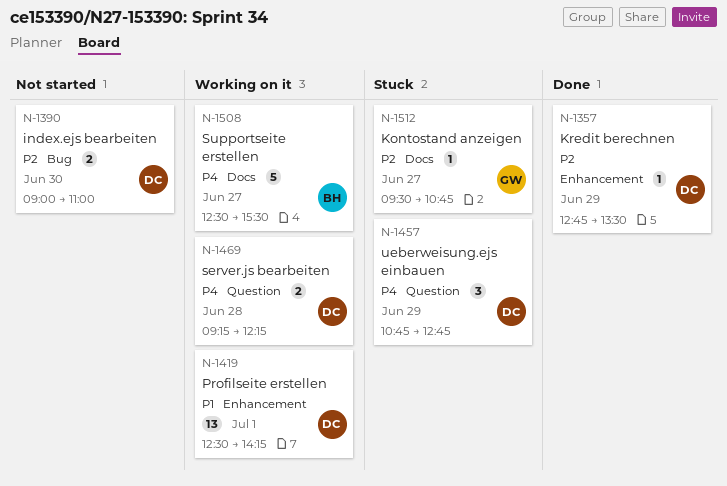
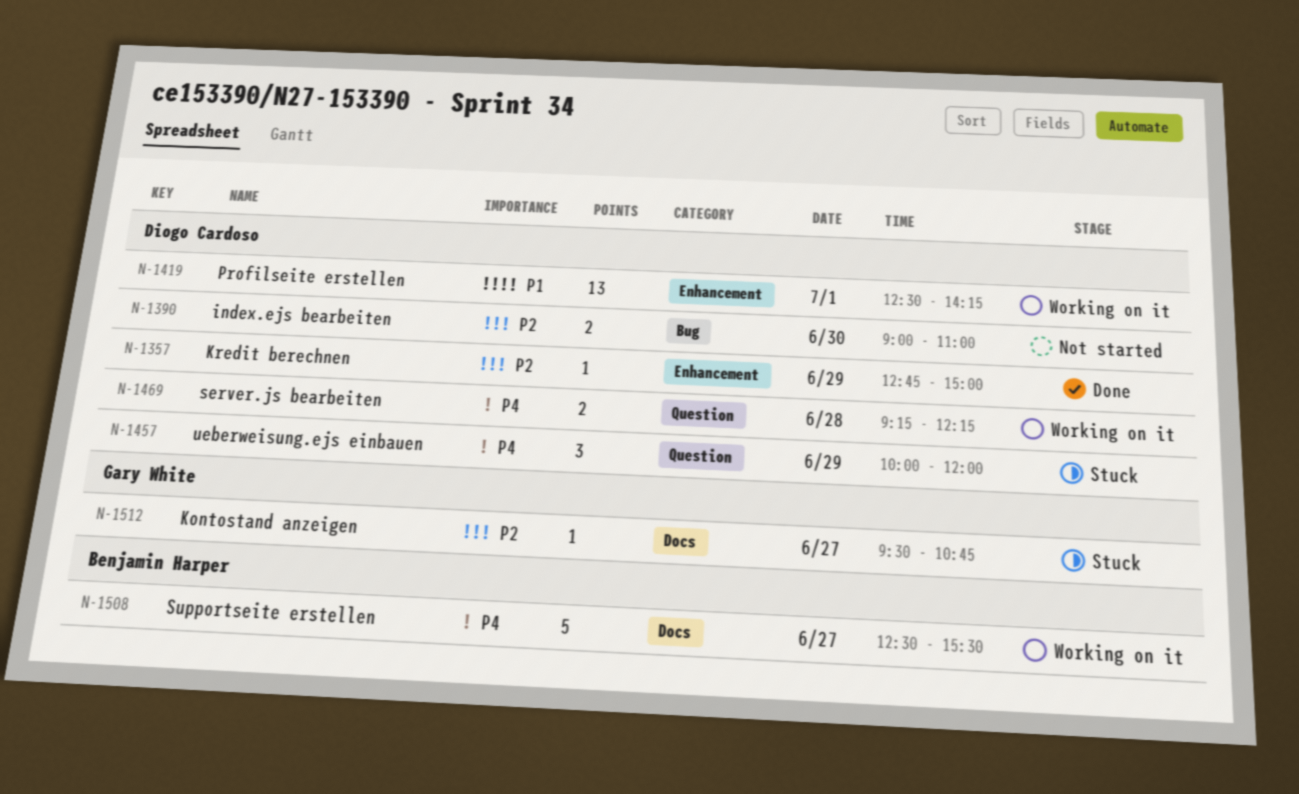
N-1357, ends: 13:30 -> 15:00
N-1457, begins: 10:45 -> 10:00
N-1457, ends: 12:45 -> 12:00

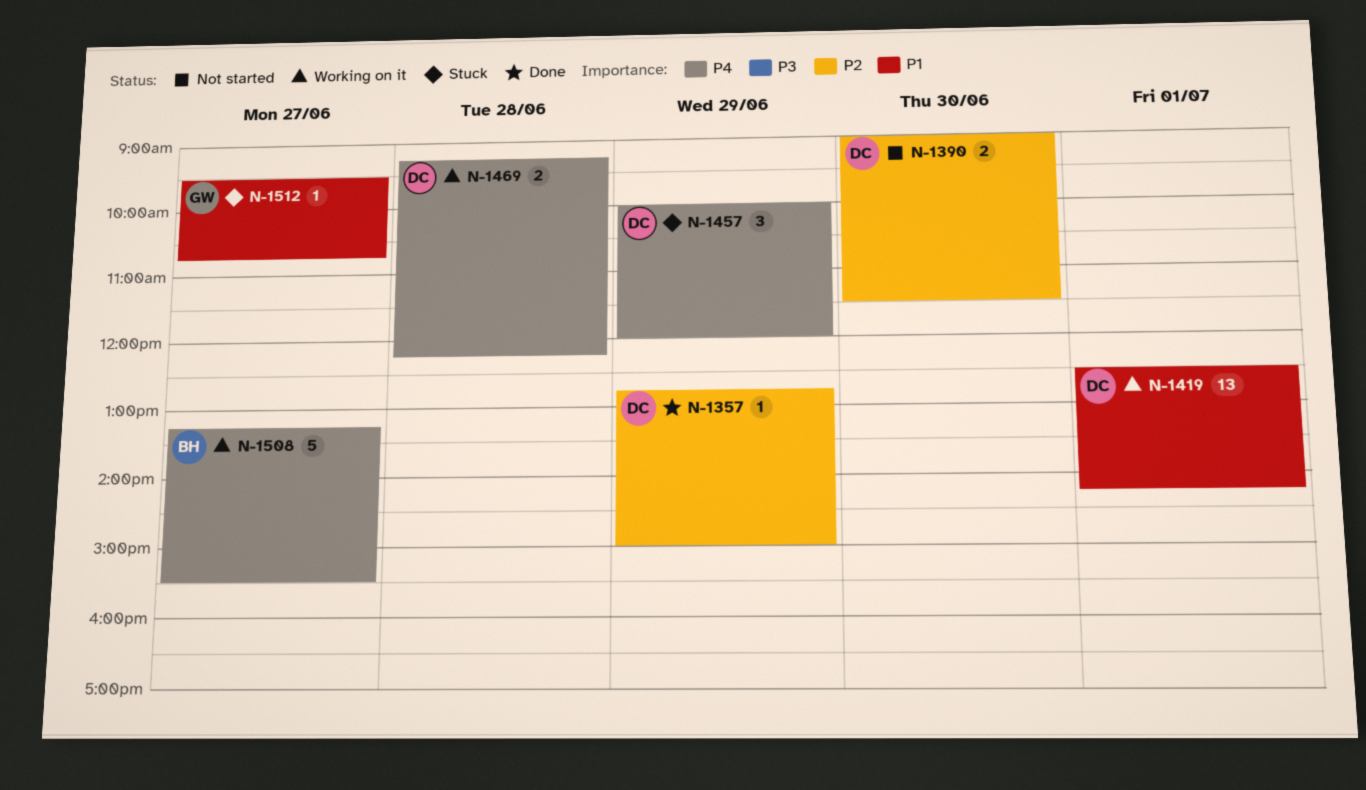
N-1390, ends: 11:00 -> 11:30
N-1508, begins: 12:30 -> 13:15
N-1512, priority: P2 -> P1

